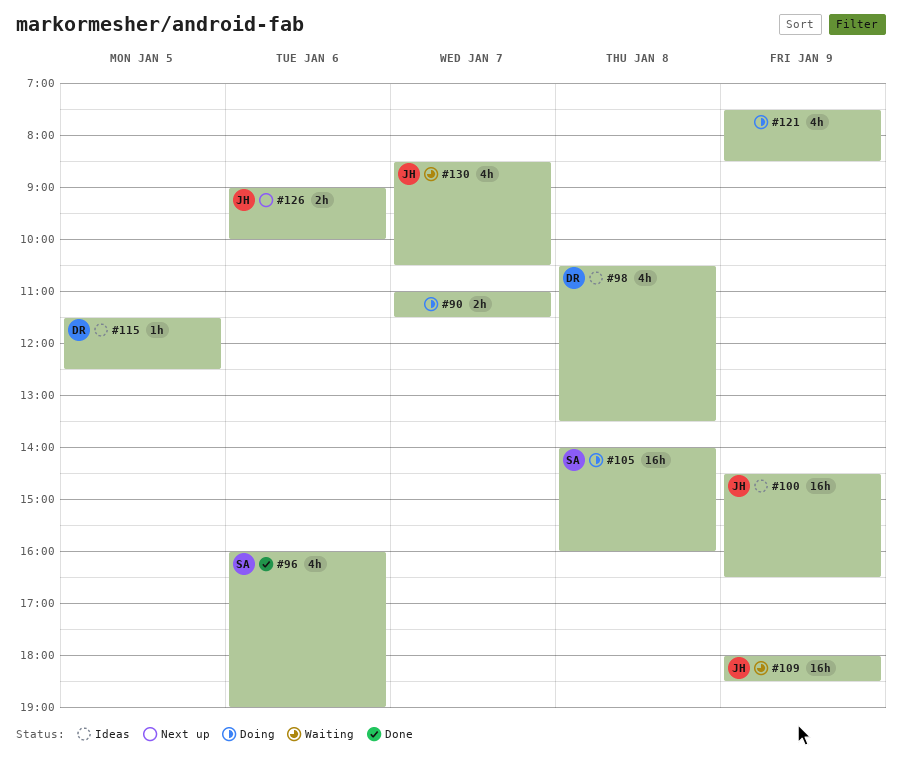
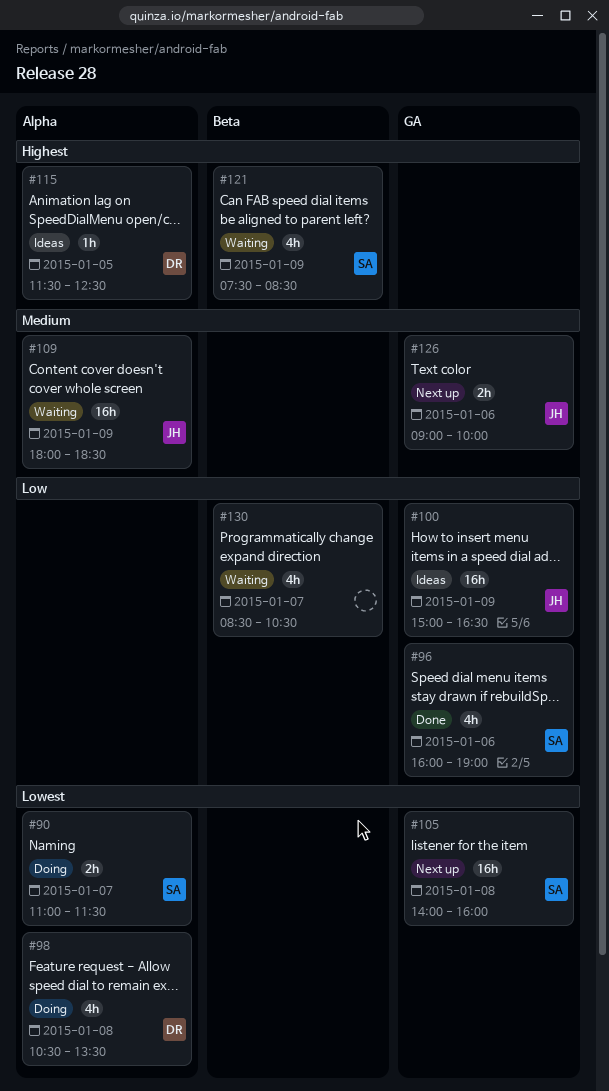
#90, owner: none -> SA
#98, status: Ideas -> Doing
#100, begins: 14:30 -> 15:00
#105, status: Doing -> Next up
#121, status: Doing -> Waiting
#121, owner: none -> SA
#130, owner: JH -> none

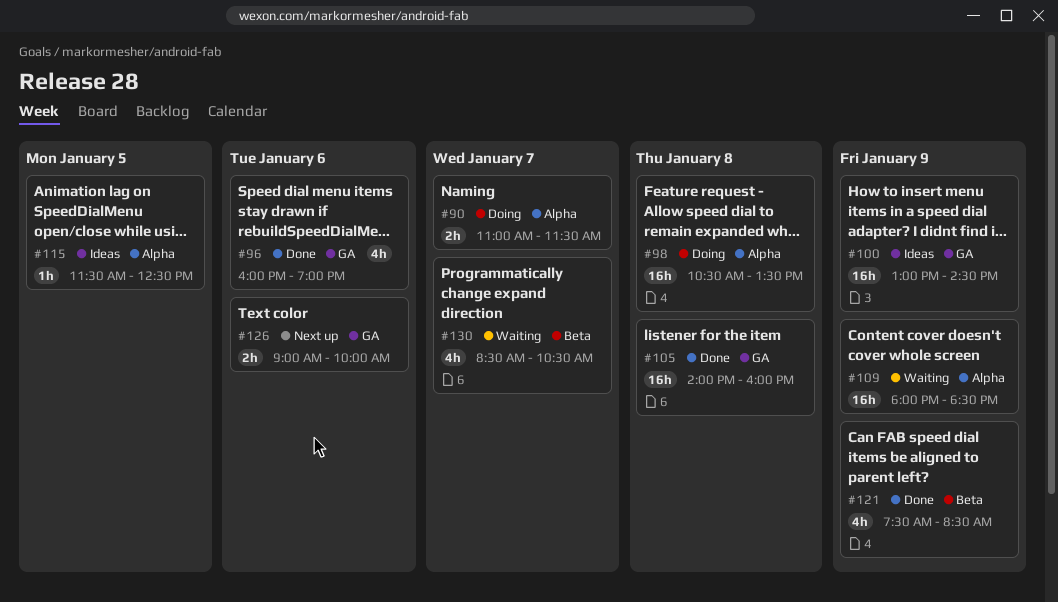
#98, estimate: 4h -> 16h
#100, begins: 15:00 -> 13:00
#100, ends: 16:30 -> 14:30
#105, status: Next up -> Done
#121, status: Waiting -> Done

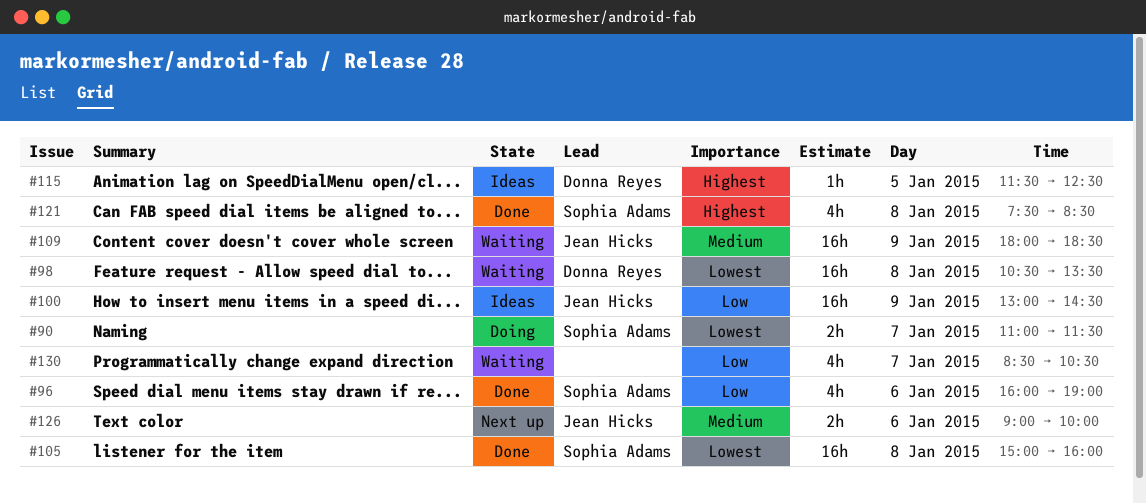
#98, status: Doing -> Waiting
#105, begins: 14:00 -> 15:00
#121, day: Jan 9 -> Jan 8

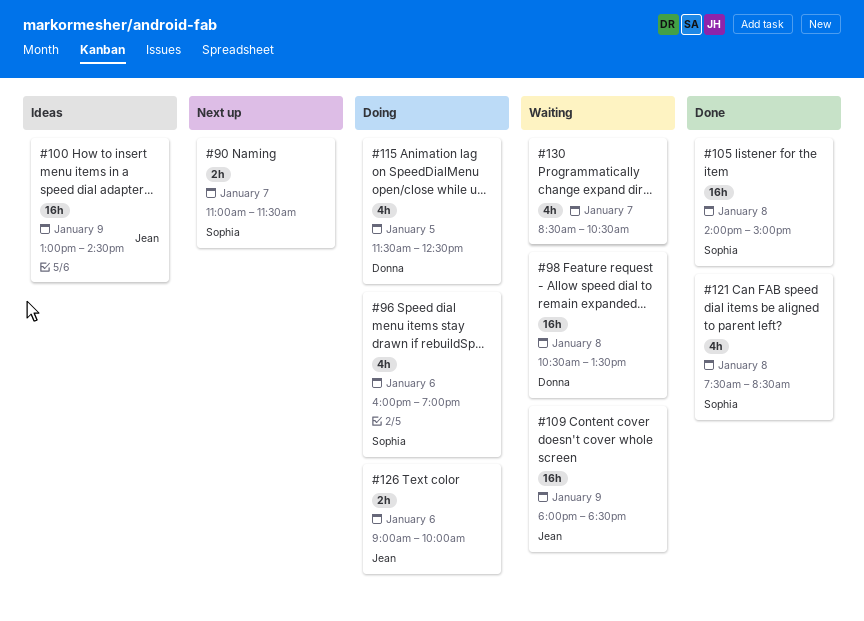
#90, status: Doing -> Next up
#96, status: Done -> Doing
#105, begins: 15:00 -> 14:00
#105, ends: 16:00 -> 15:00
#115, status: Ideas -> Doing
#115, estimate: 1h -> 4h
#126, status: Next up -> Doing

